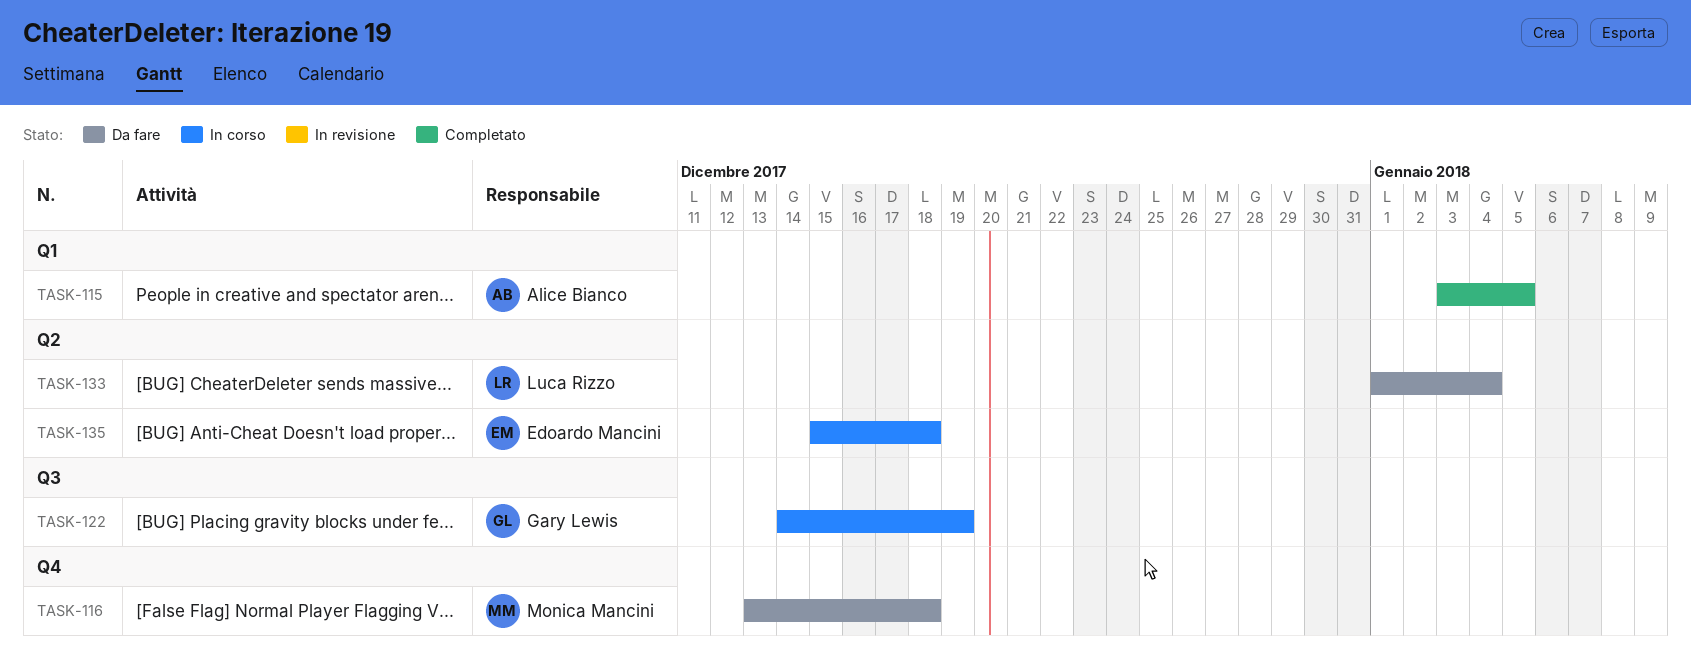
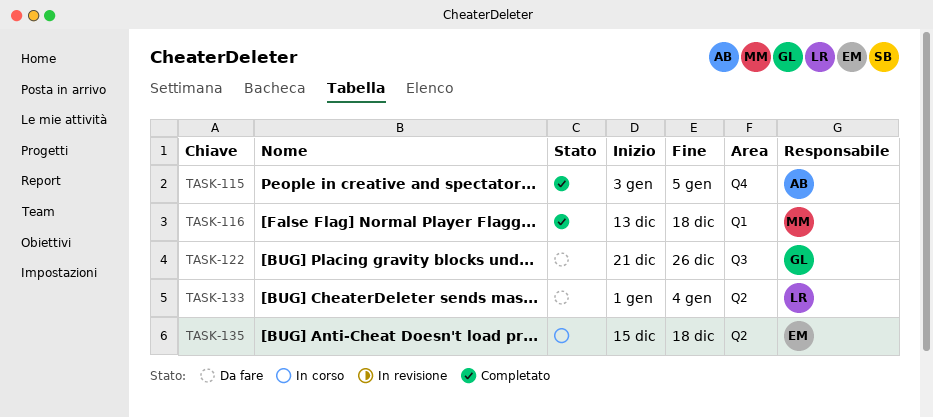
TASK-115, label: Q1 -> Q4
TASK-116, status: Da fare -> Completato
TASK-116, label: Q4 -> Q1
TASK-122, status: In corso -> Da fare
TASK-122, start: Dec 14 -> Dec 21
TASK-122, due: Dec 19 -> Dec 26

